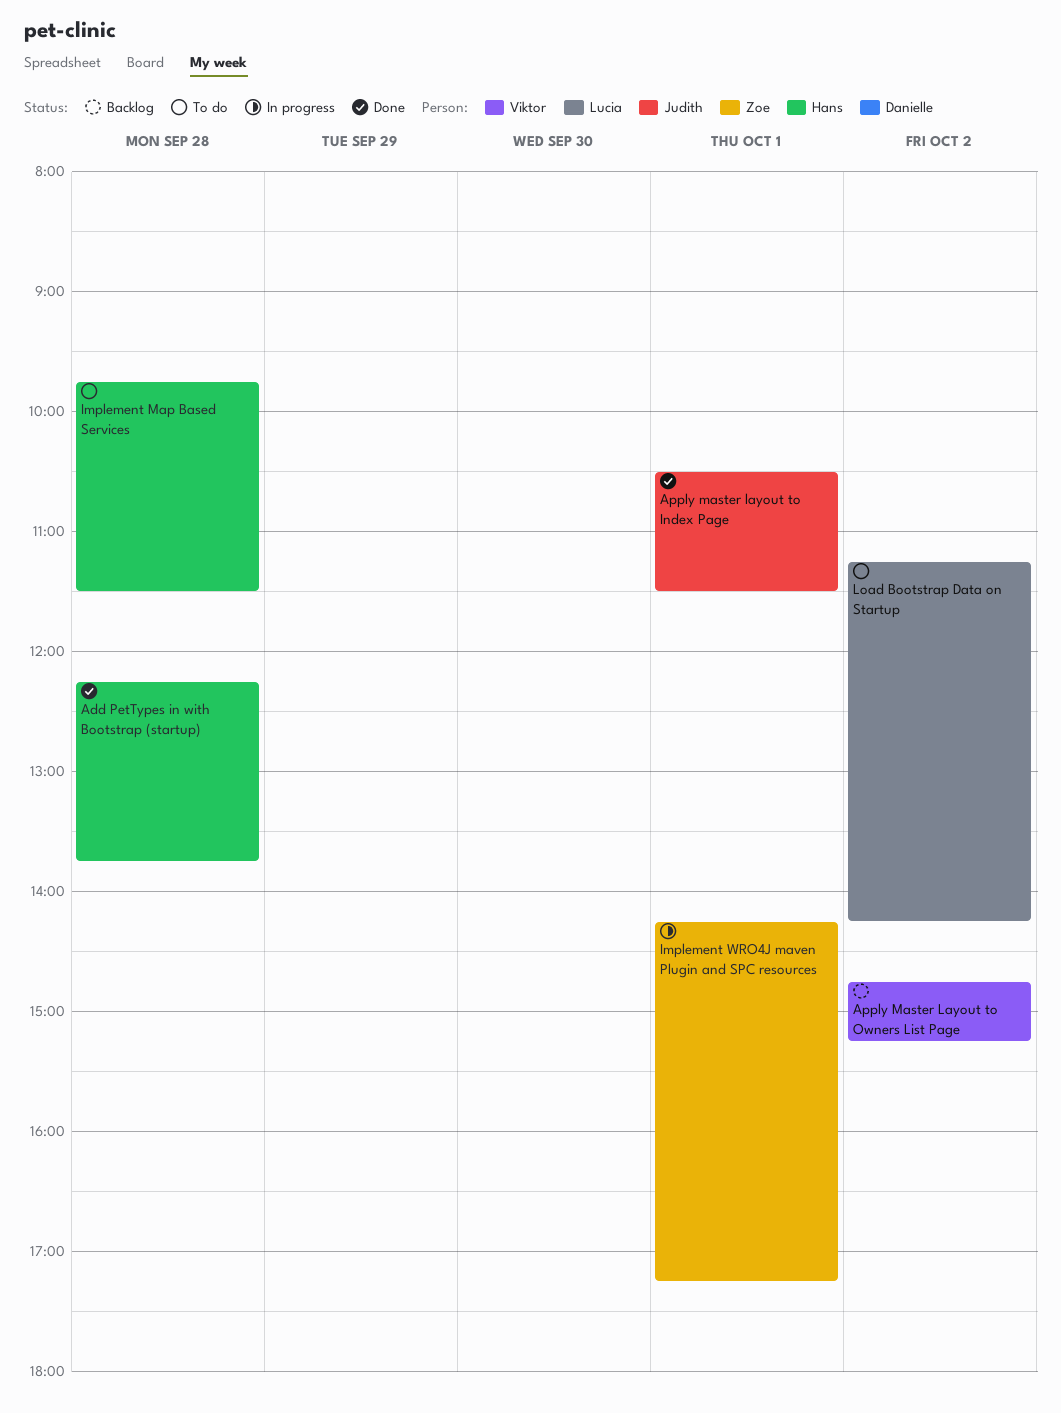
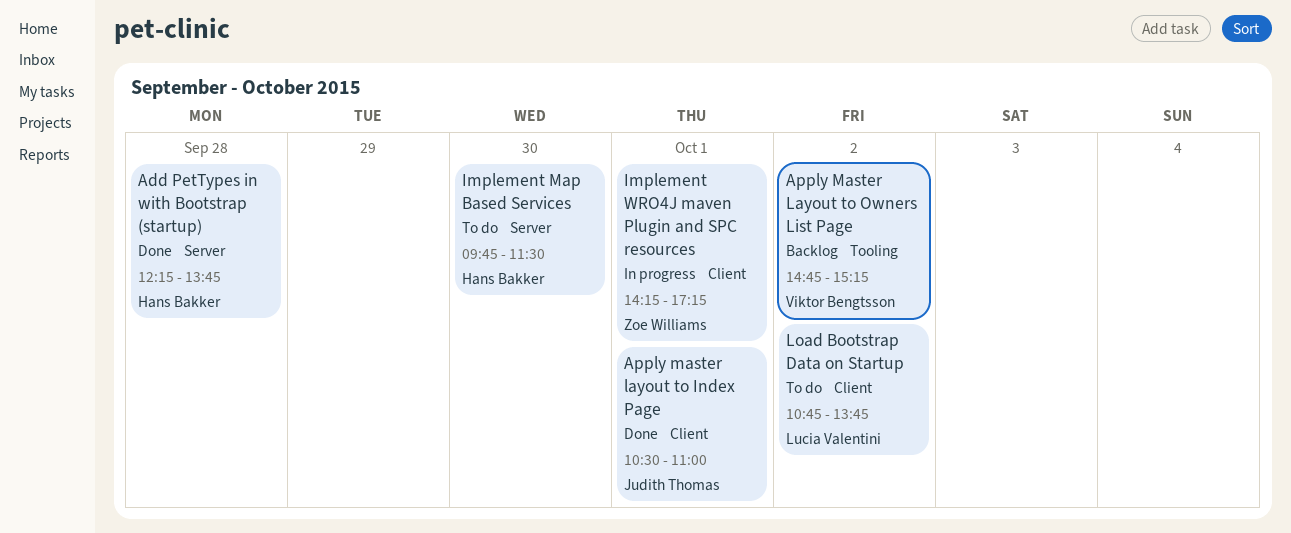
Apply master layout to Index Page, ends: 11:30 -> 11:00
Implement Map Based Services, day: Sep 28 -> Sep 30
Load Bootstrap Data on Startup, begins: 11:15 -> 10:45
Load Bootstrap Data on Startup, ends: 14:15 -> 13:45

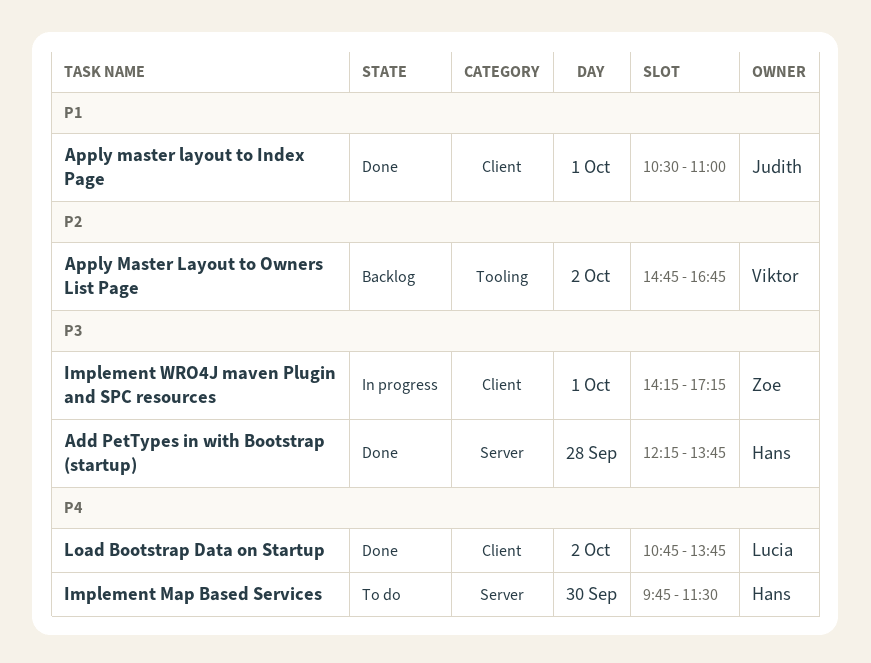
Apply Master Layout to Owners List Page, ends: 15:15 -> 16:45
Load Bootstrap Data on Startup, status: To do -> Done

